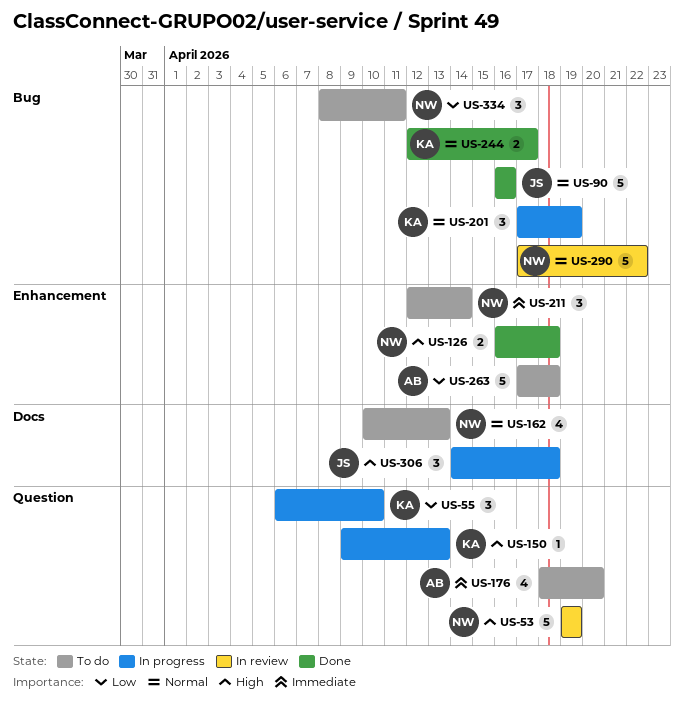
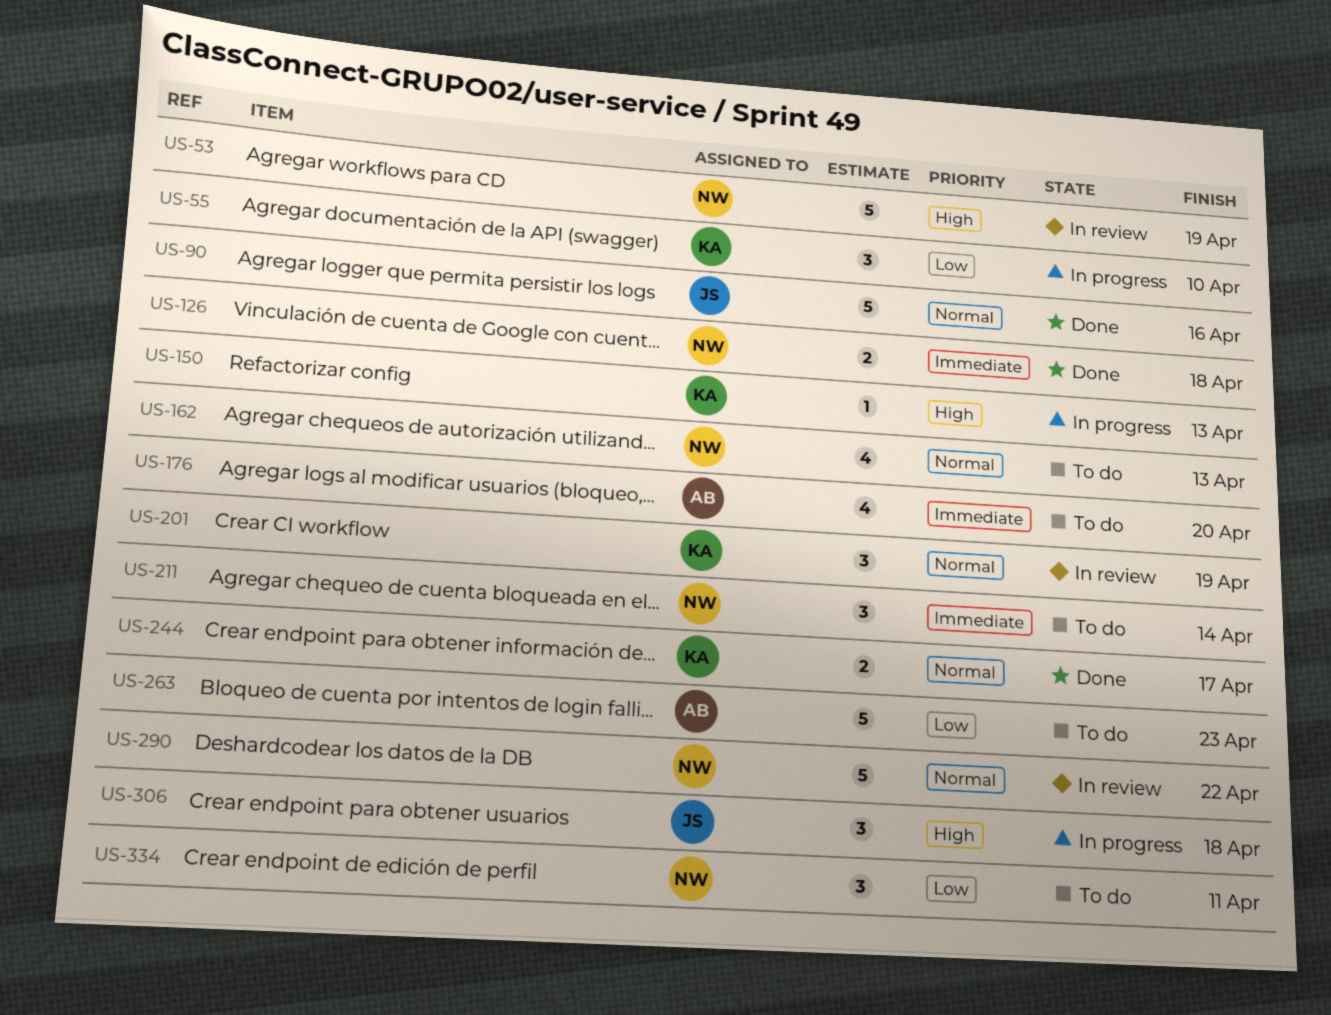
US-126, priority: High -> Immediate
US-201, status: In progress -> In review
US-263, due: Apr 18 -> Apr 23

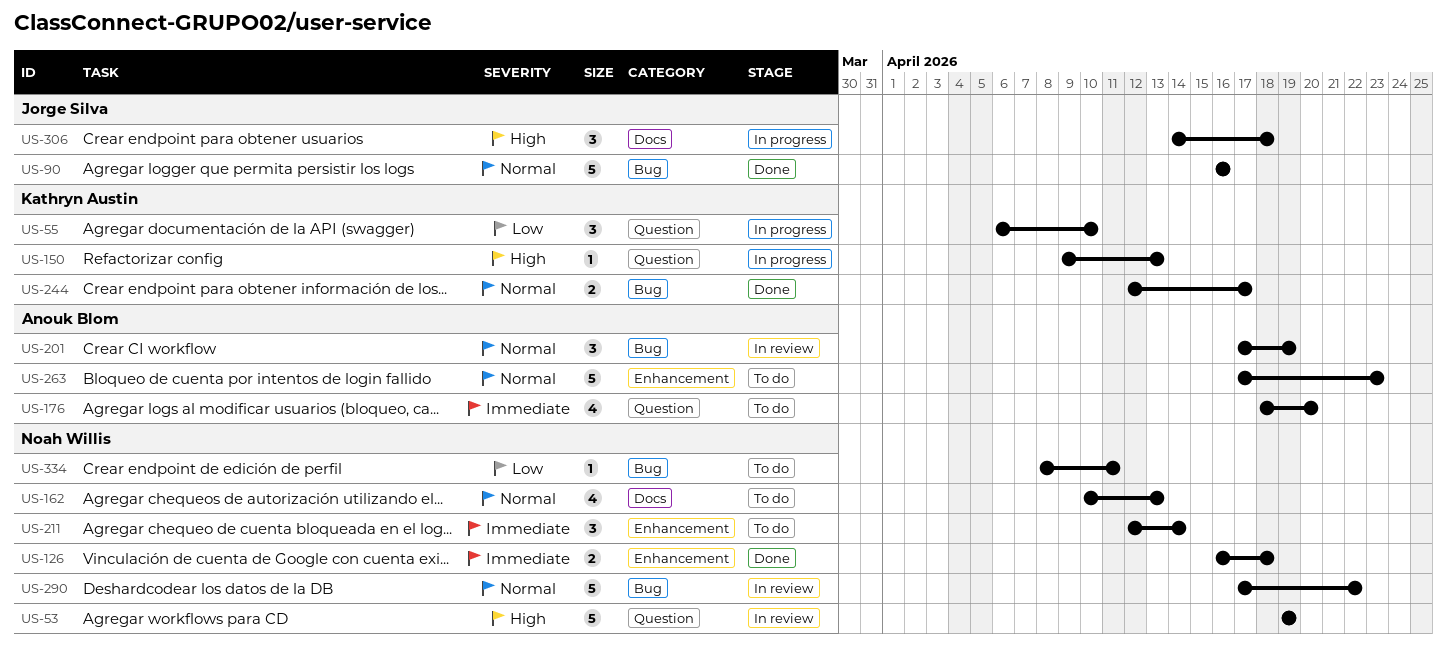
US-201, owner: Kathryn Austin -> Anouk Blom
US-263, priority: Low -> Normal
US-334, estimate: 3 -> 1

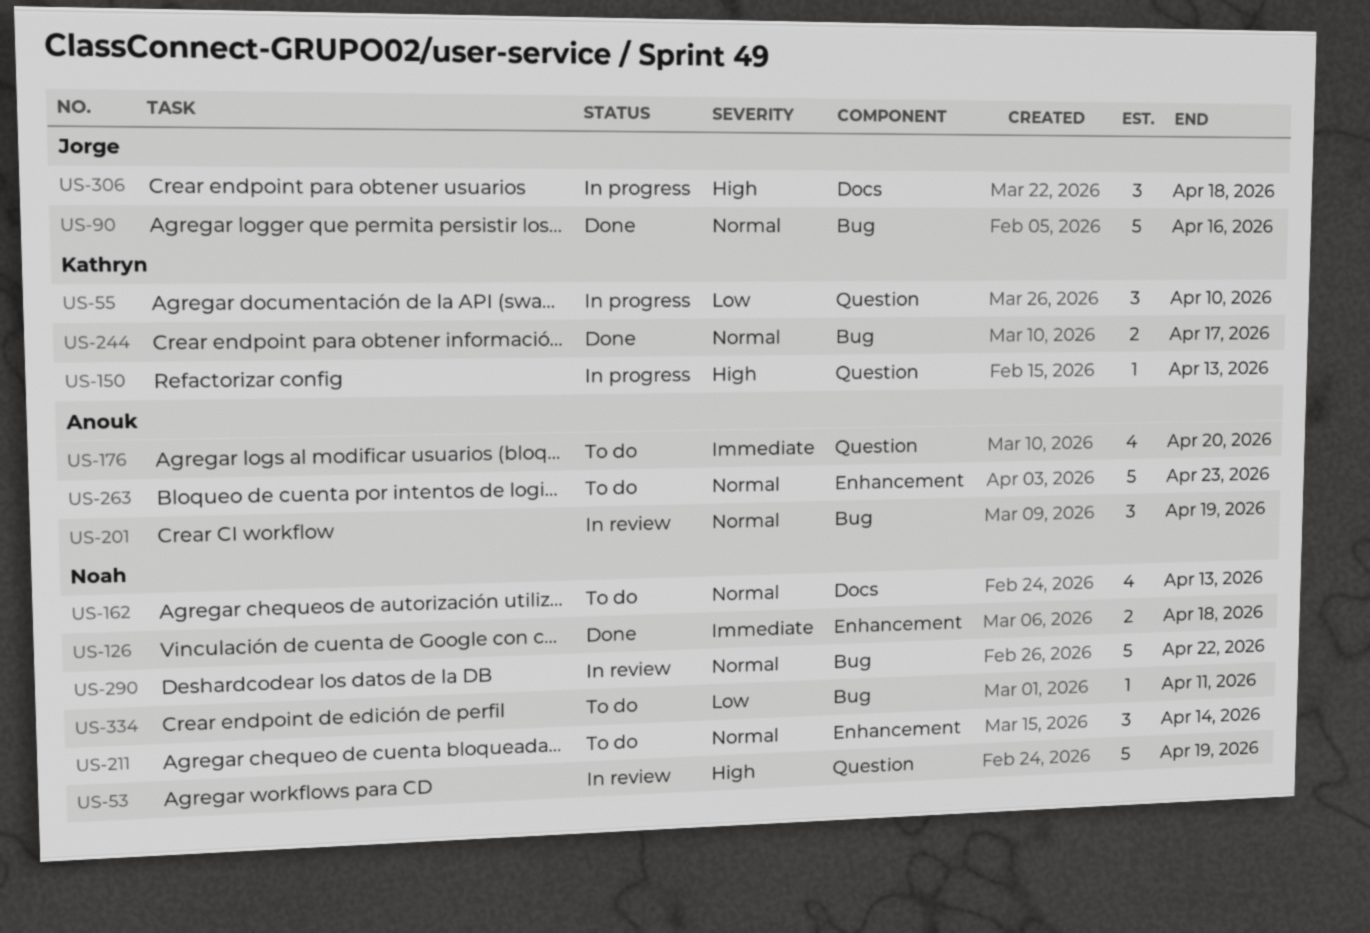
US-211, priority: Immediate -> Normal

